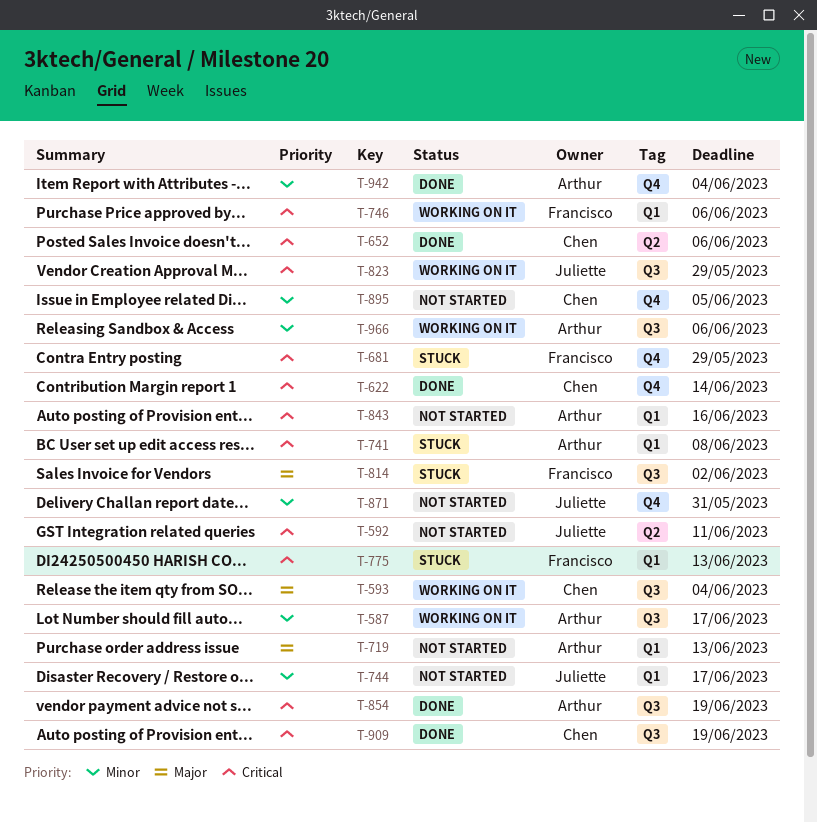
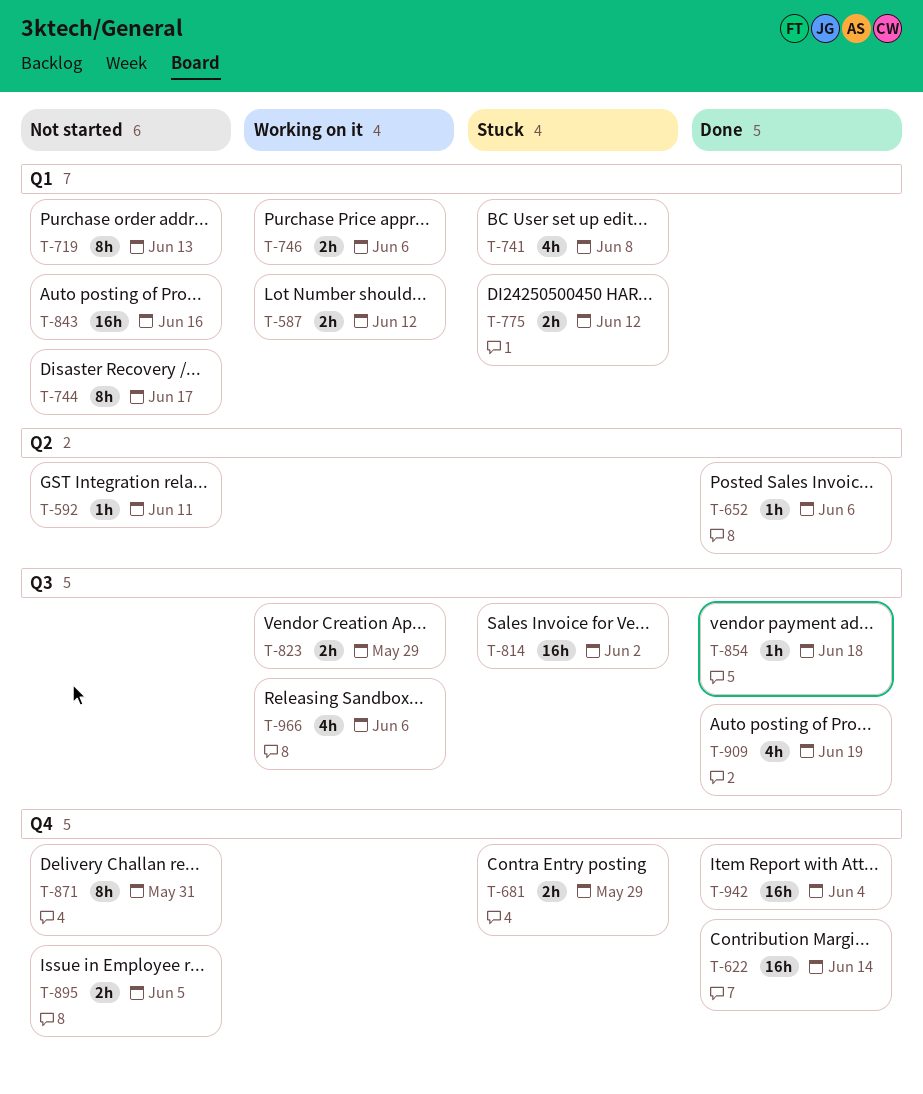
T-587, label: Q3 -> Q1
T-587, due: Jun 17 -> Jun 12
T-593: present -> none
T-775, due: Jun 13 -> Jun 12
T-854, due: Jun 19 -> Jun 18

